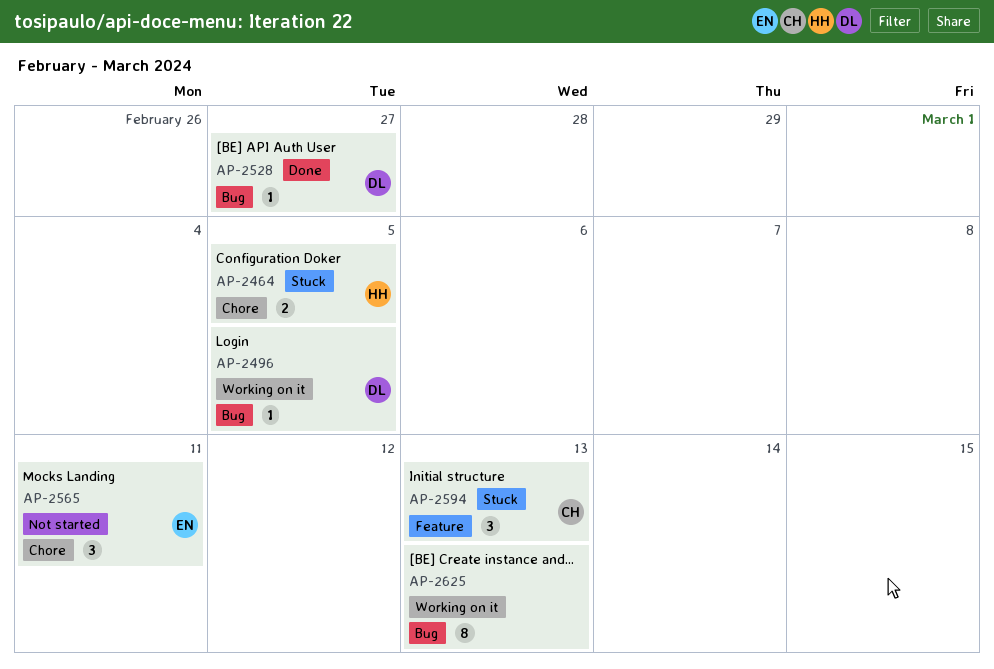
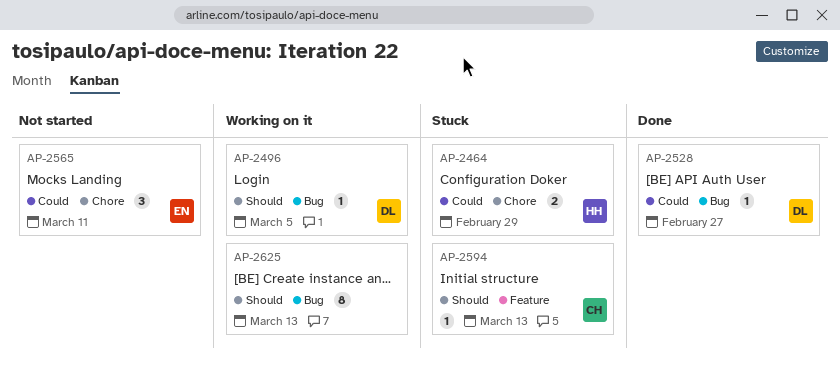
AP-2464, due: Mar 5 -> Feb 29
AP-2594, estimate: 3 -> 1

